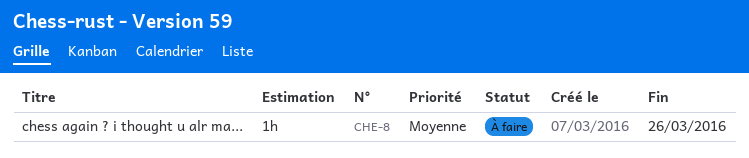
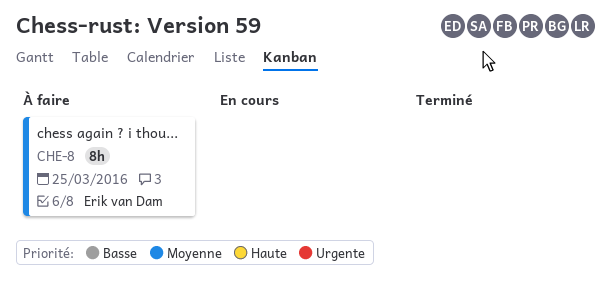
CHE-8, estimate: 1h -> 8h
CHE-8, due: Mar 26 -> Mar 25

